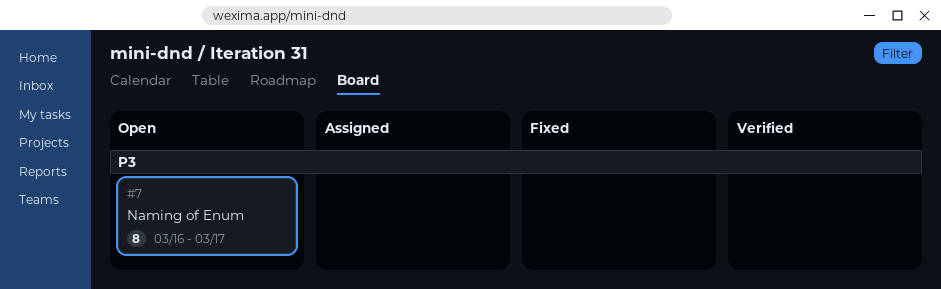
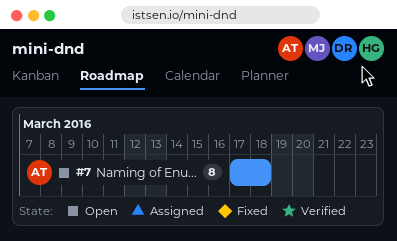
#7, start: Mar 16 -> Mar 17
#7, due: Mar 17 -> Mar 18

